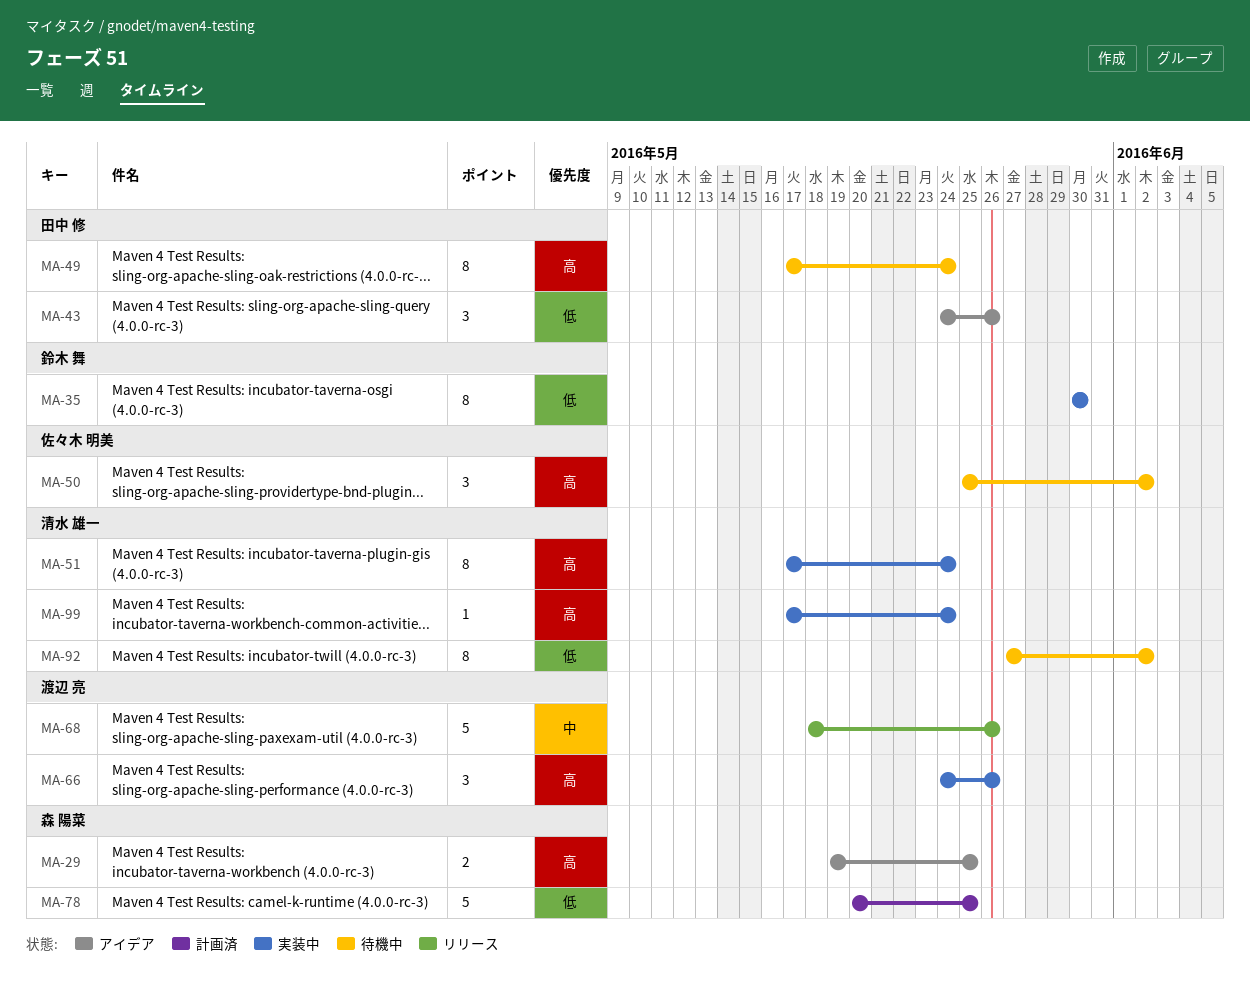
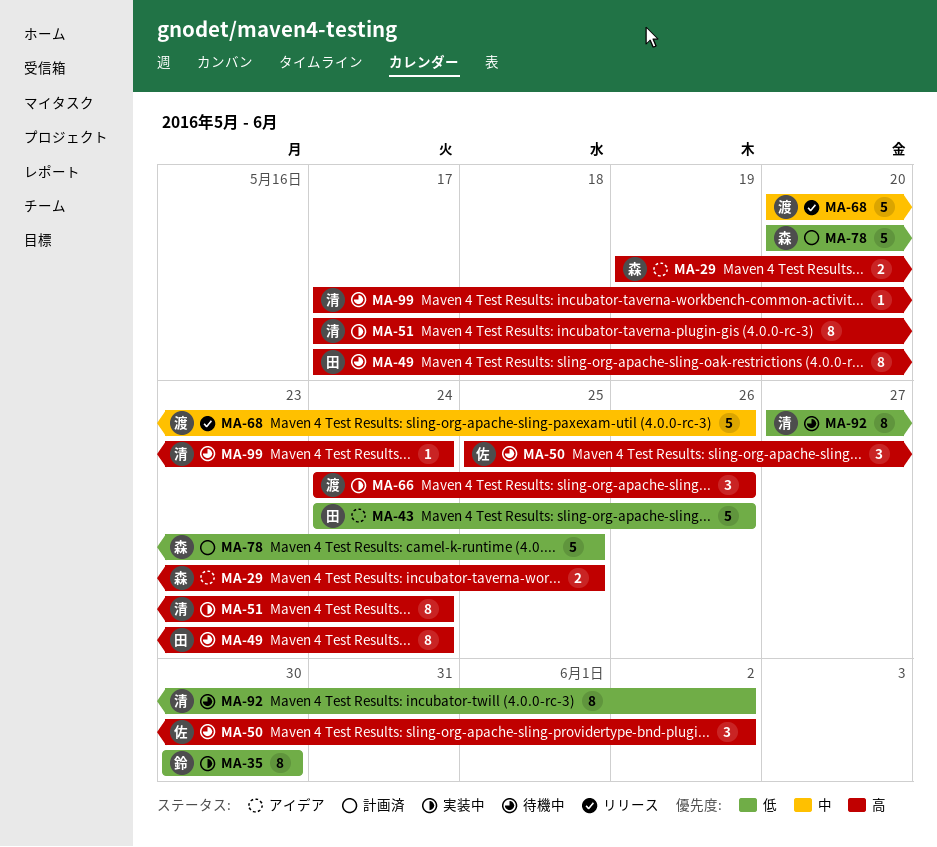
MA-43, estimate: 3 -> 5
MA-68, start: May 18 -> May 20
MA-99, status: 実装中 -> 待機中

